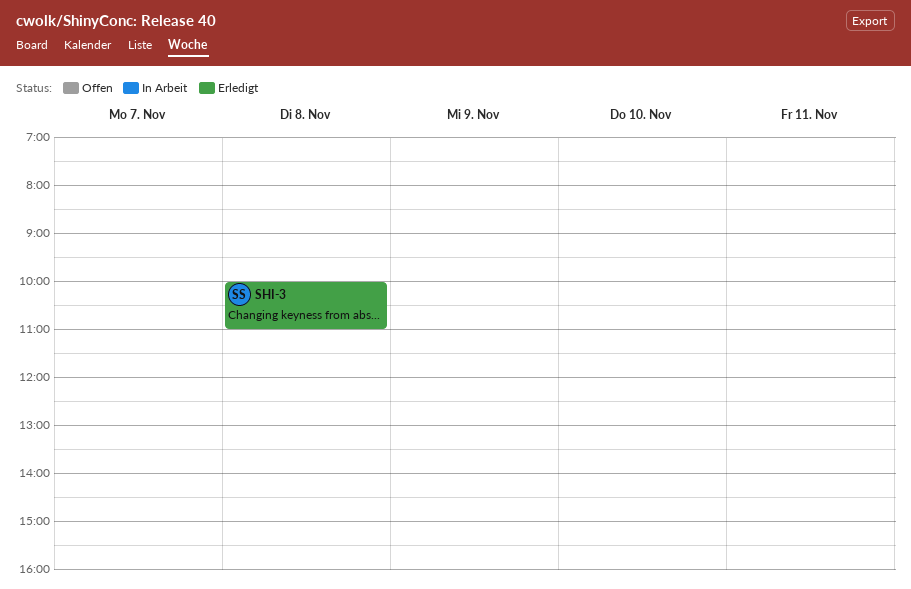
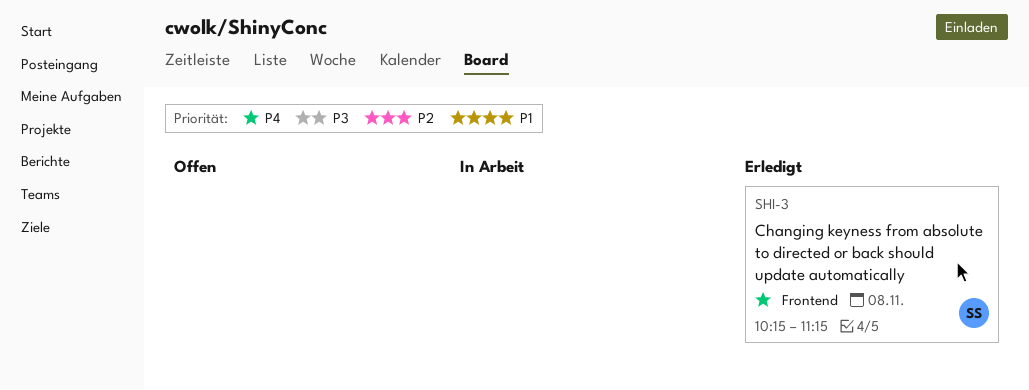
SHI-3, begins: 10:00 -> 10:15
SHI-3, ends: 11:00 -> 11:15

